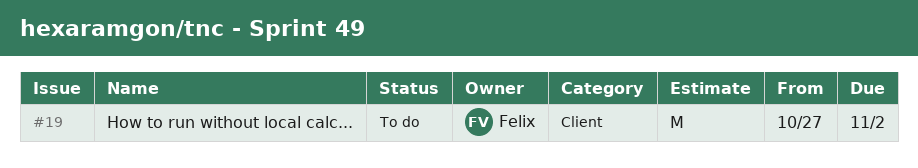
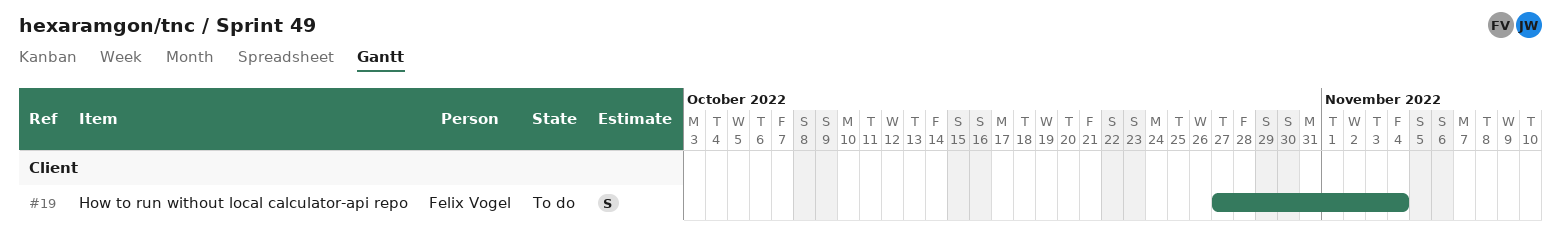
#19, estimate: M -> S
#19, due: Nov 2 -> Nov 4

